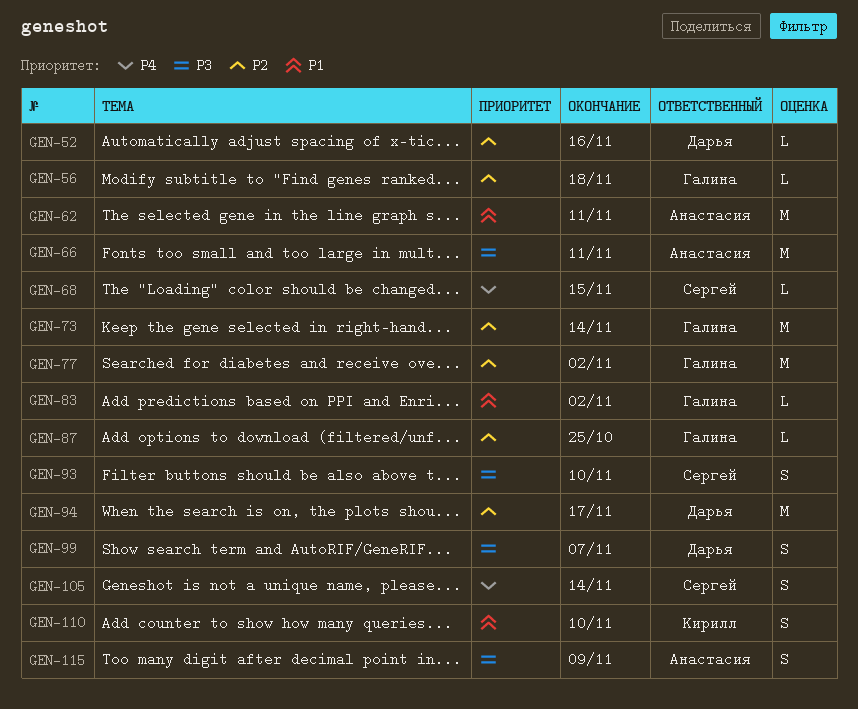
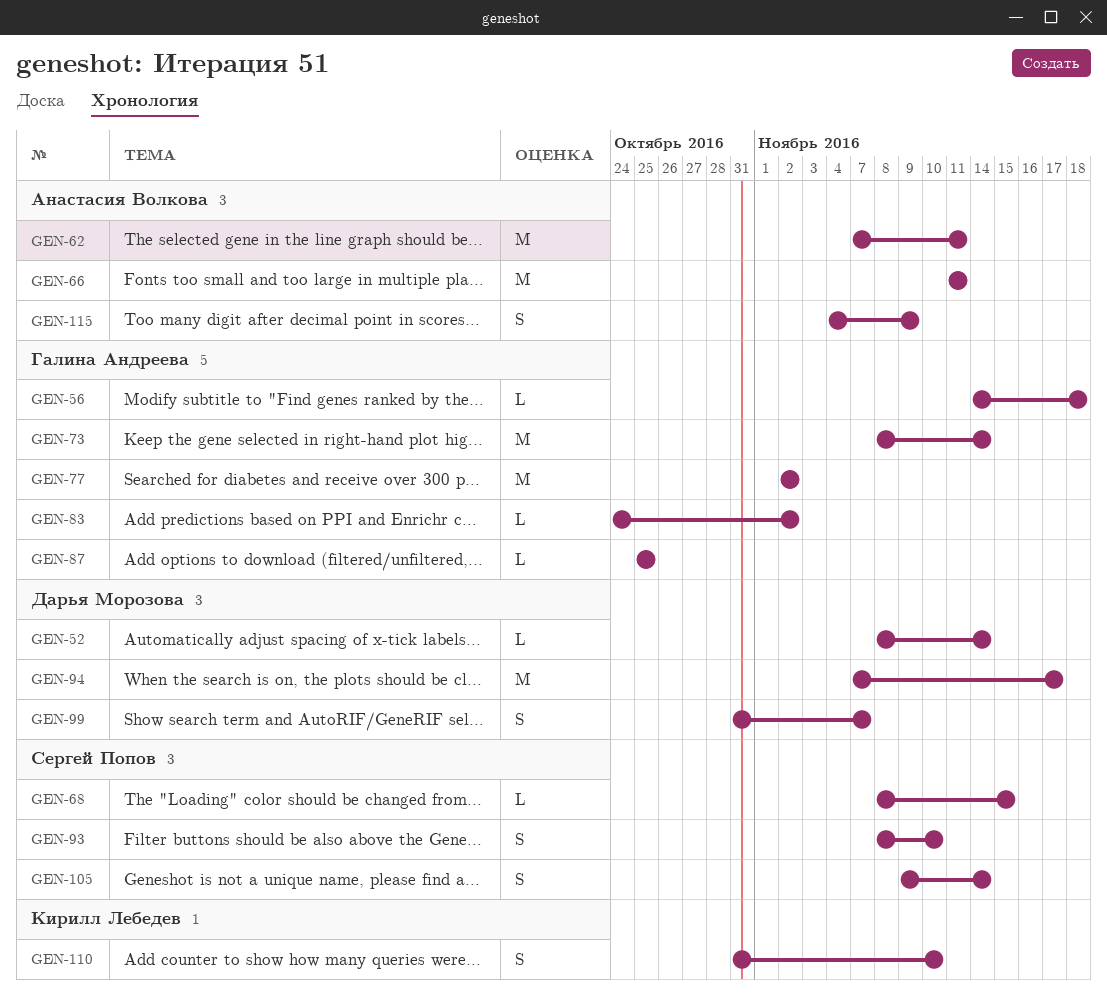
GEN-52, due: Nov 16 -> Nov 14

